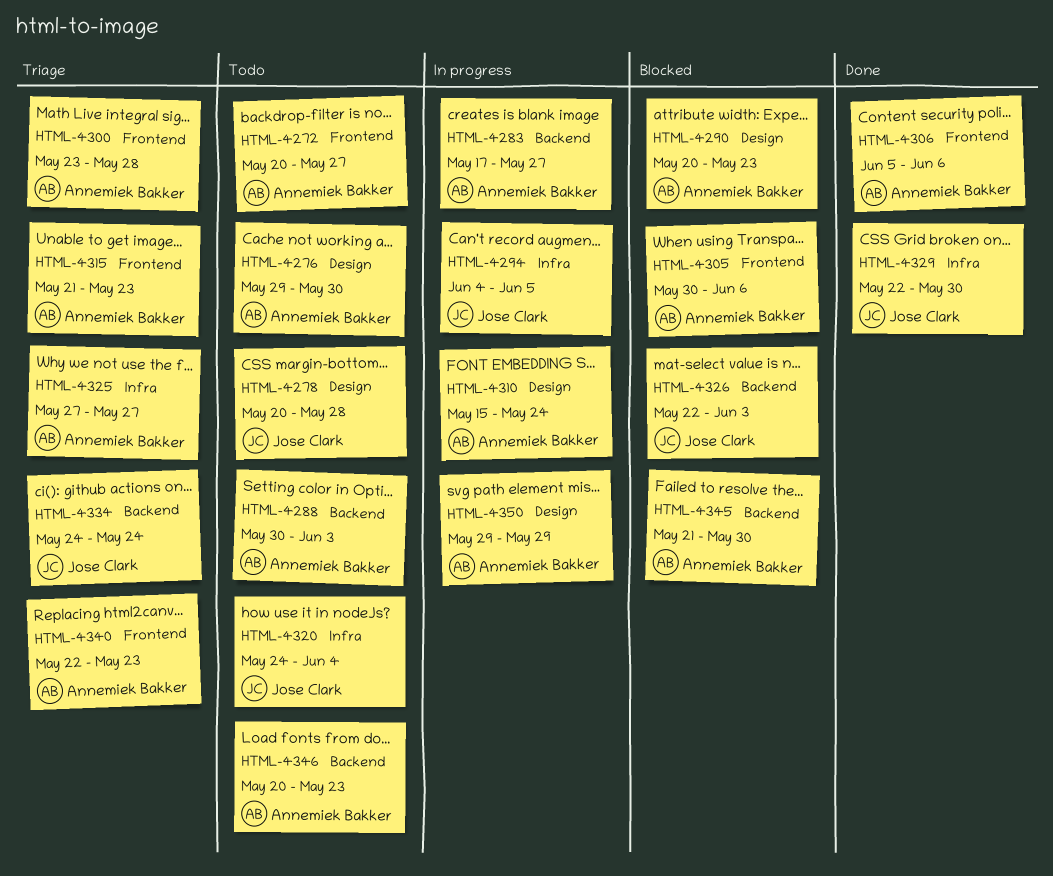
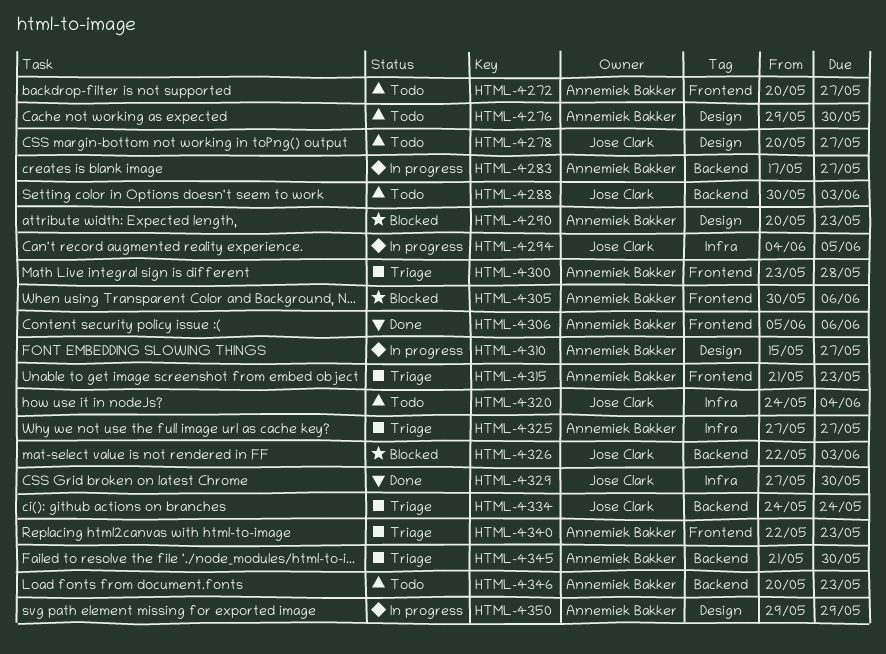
HTML-4278, due: May 28 -> May 27
HTML-4288, owner: Annemiek Bakker -> Jose Clark
HTML-4310, due: May 24 -> May 27
HTML-4329, start: May 22 -> May 27
HTML-4345, status: Blocked -> Triage

